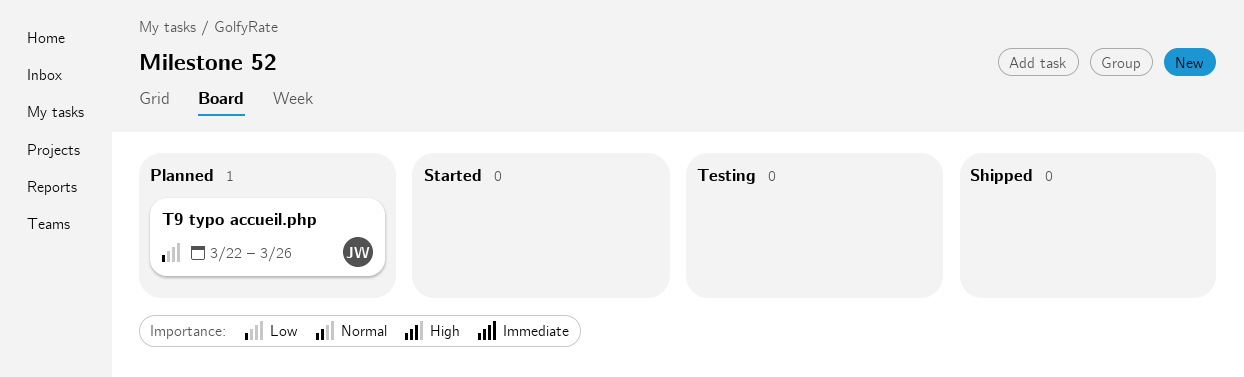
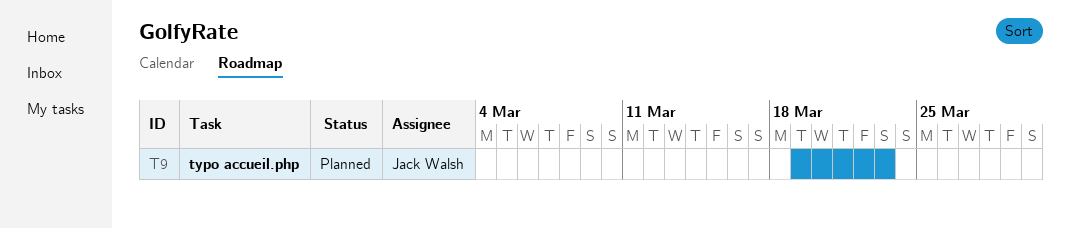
T9, start: Mar 22 -> Mar 19
T9, due: Mar 26 -> Mar 23

